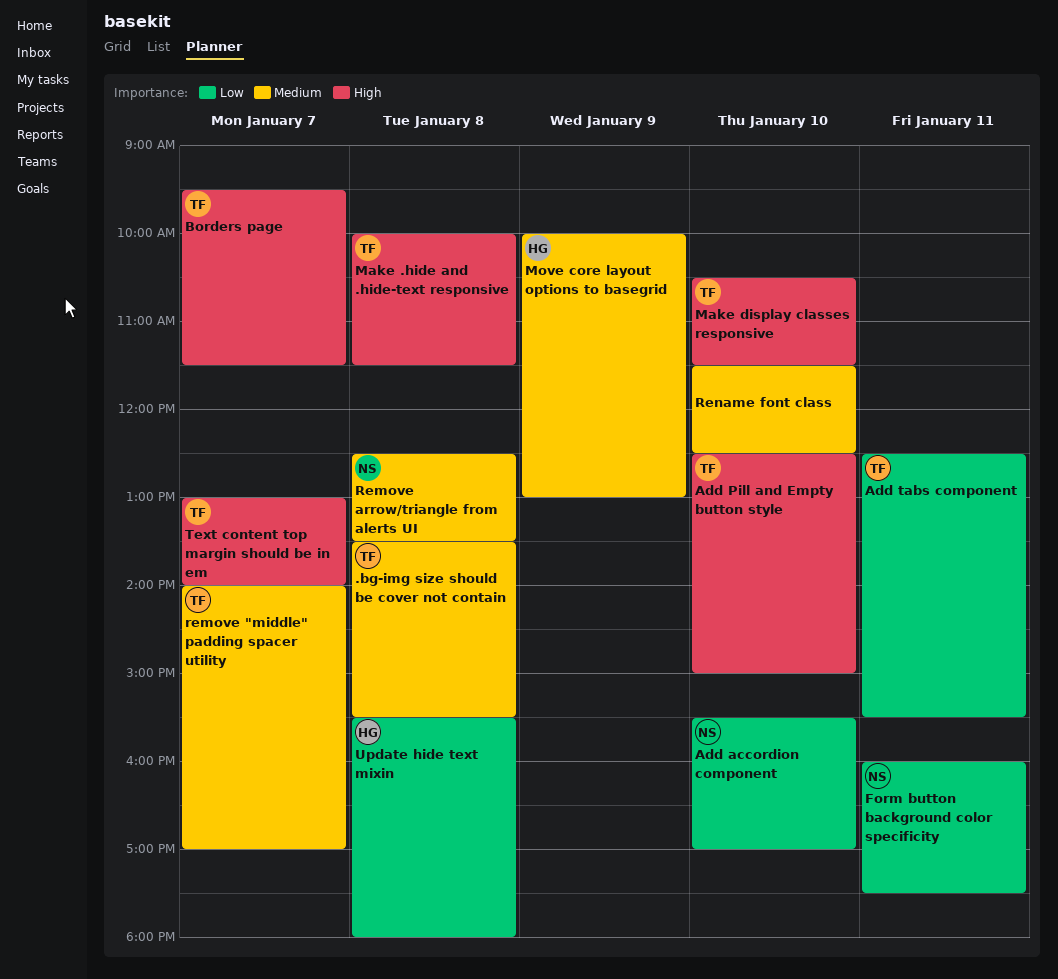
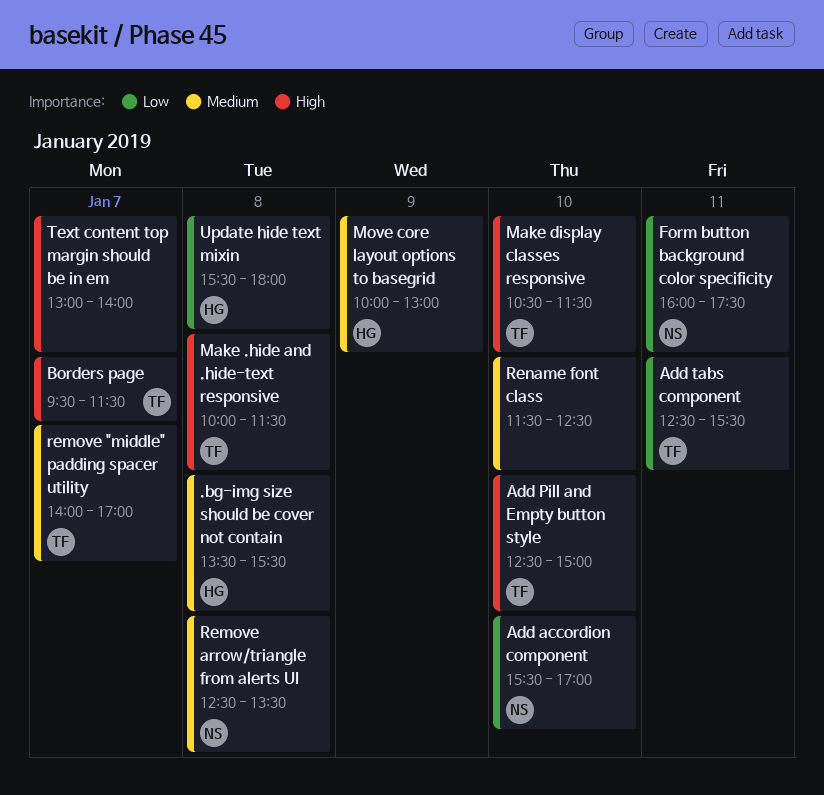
.bg-img size should be cover not contain, owner: TF -> HG
Text content top margin should be in em, owner: TF -> none

